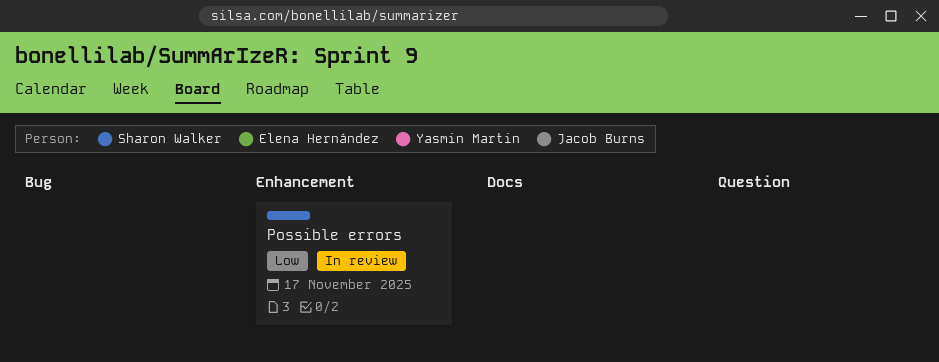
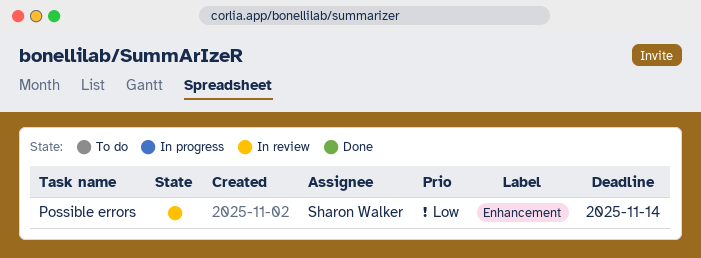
Possible errors, due: Nov 17 -> Nov 14

